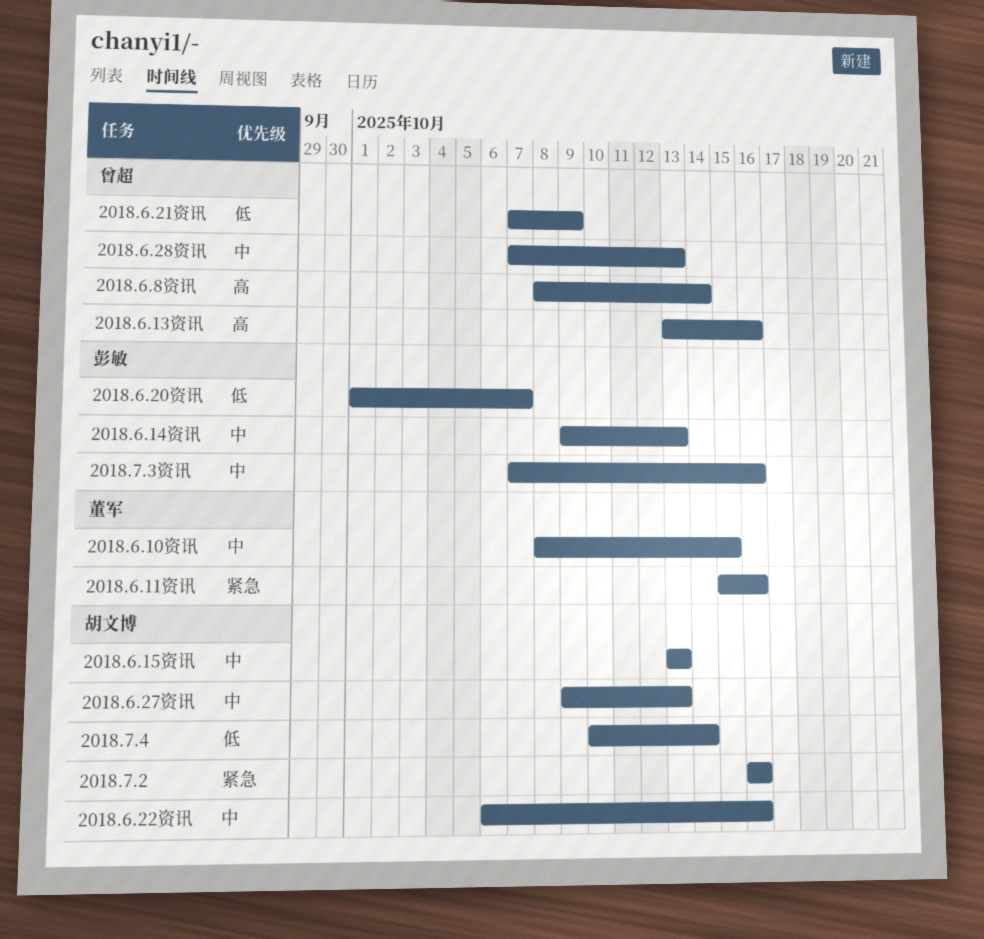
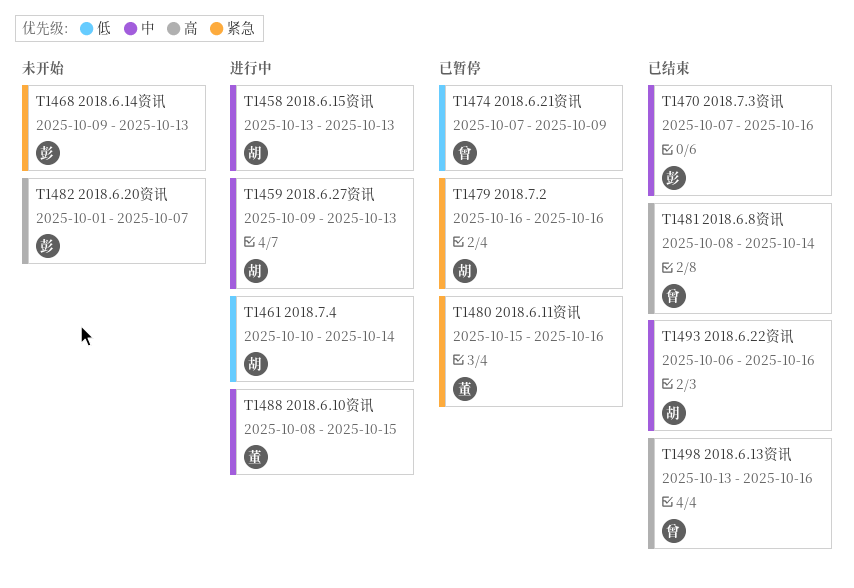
2018.6.14资讯, priority: 中 -> 紧急
2018.6.20资讯, priority: 低 -> 高
2018.6.28资讯: present -> none

